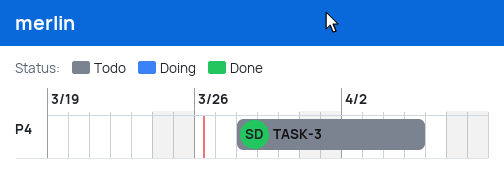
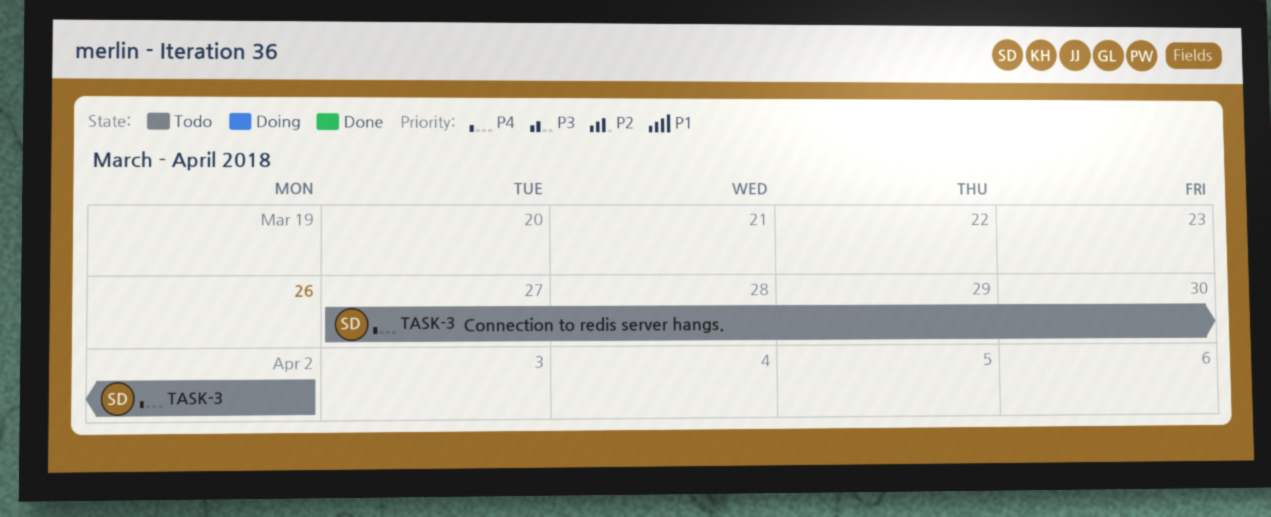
TASK-3, start: Mar 28 -> Mar 27
TASK-3, due: Apr 5 -> Apr 2

